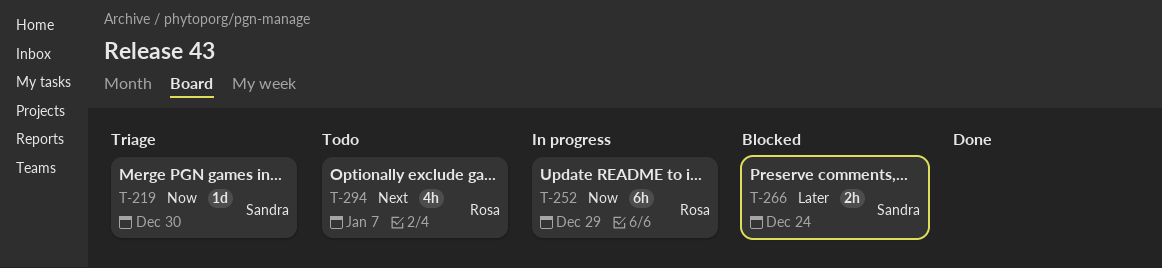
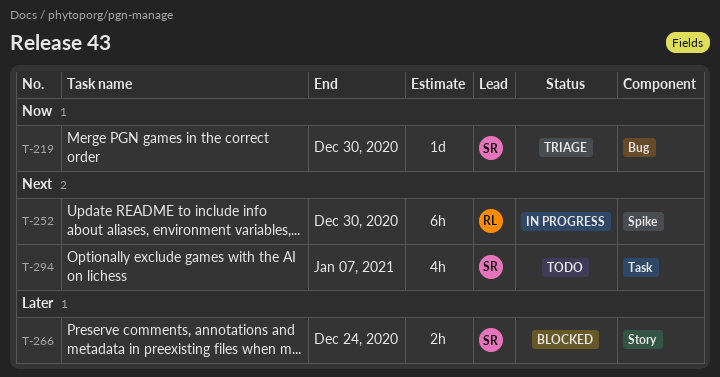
T-252, priority: Now -> Next
T-252, due: Dec 29 -> Dec 30
T-294, owner: Rosa -> Sandra

